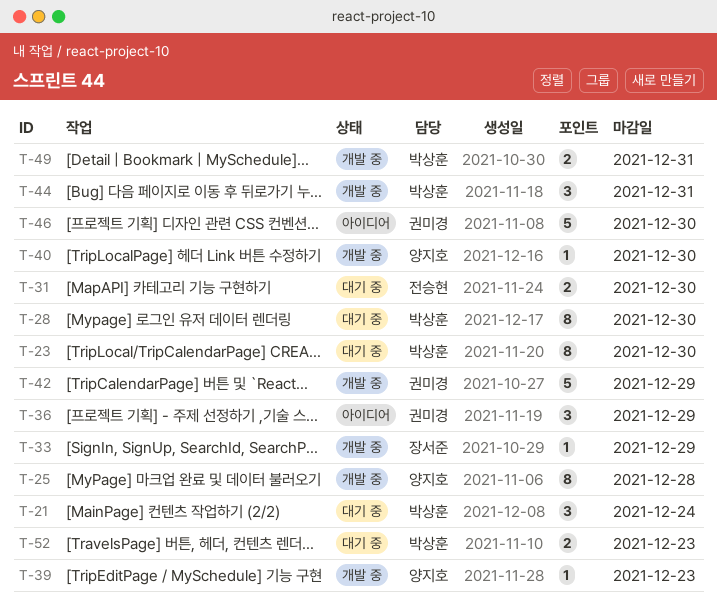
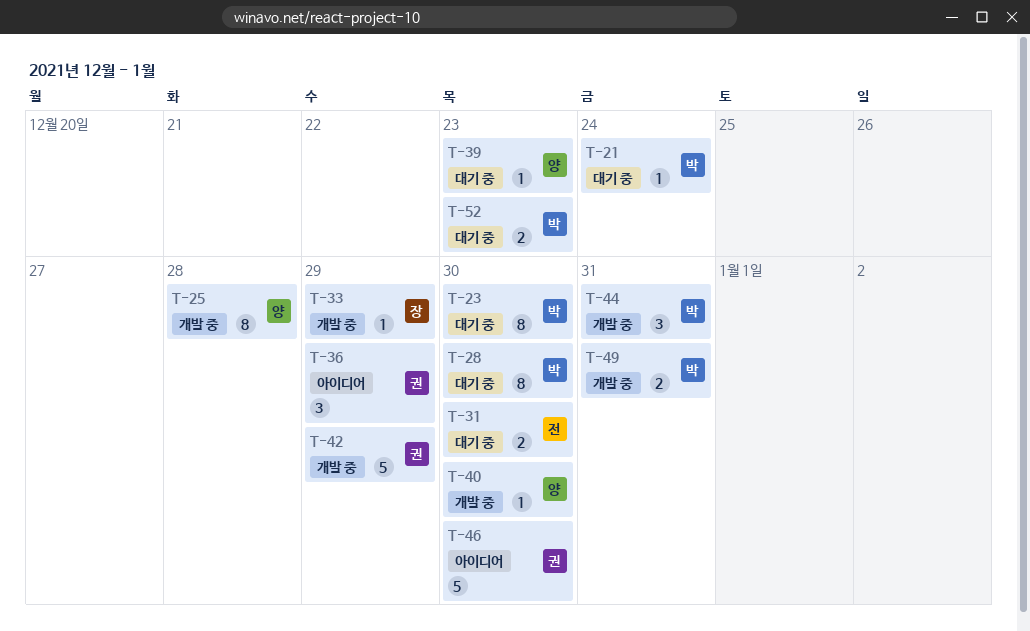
T-21, estimate: 3 -> 1
T-39, status: 개발 중 -> 대기 중

